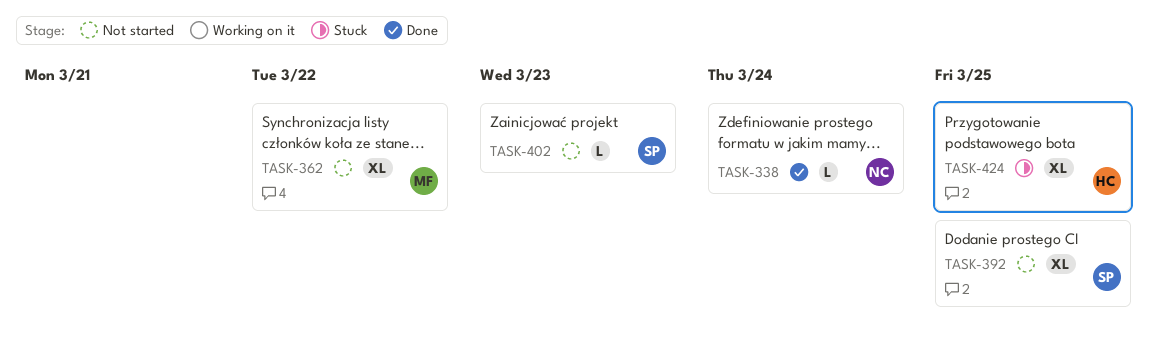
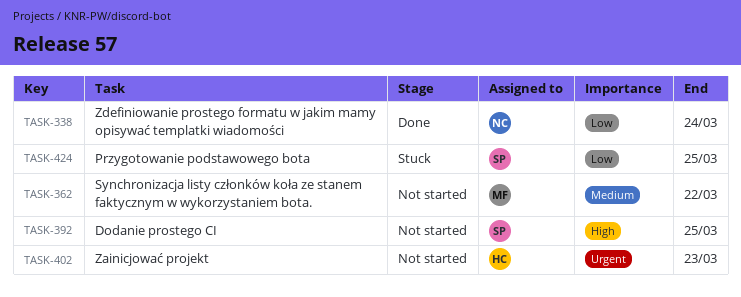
TASK-402, owner: SP -> HC
TASK-424, owner: HC -> SP

